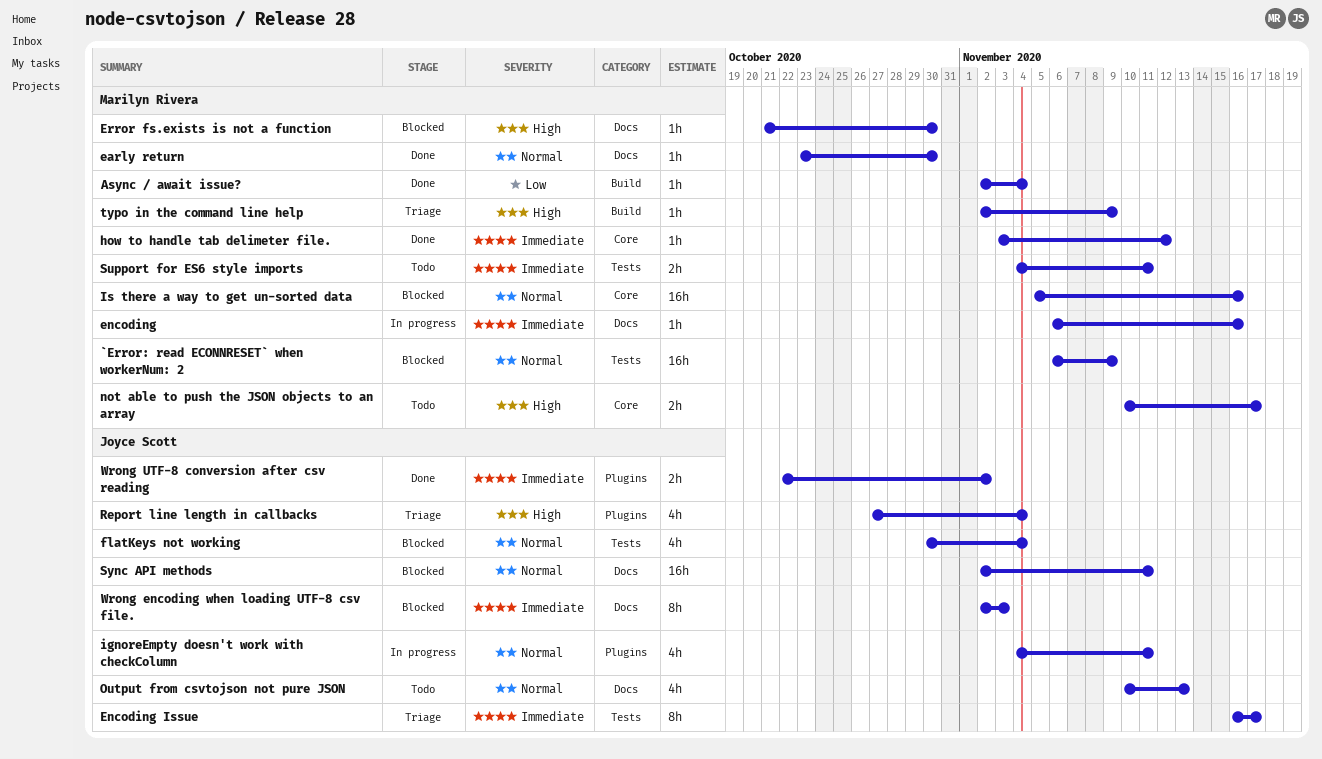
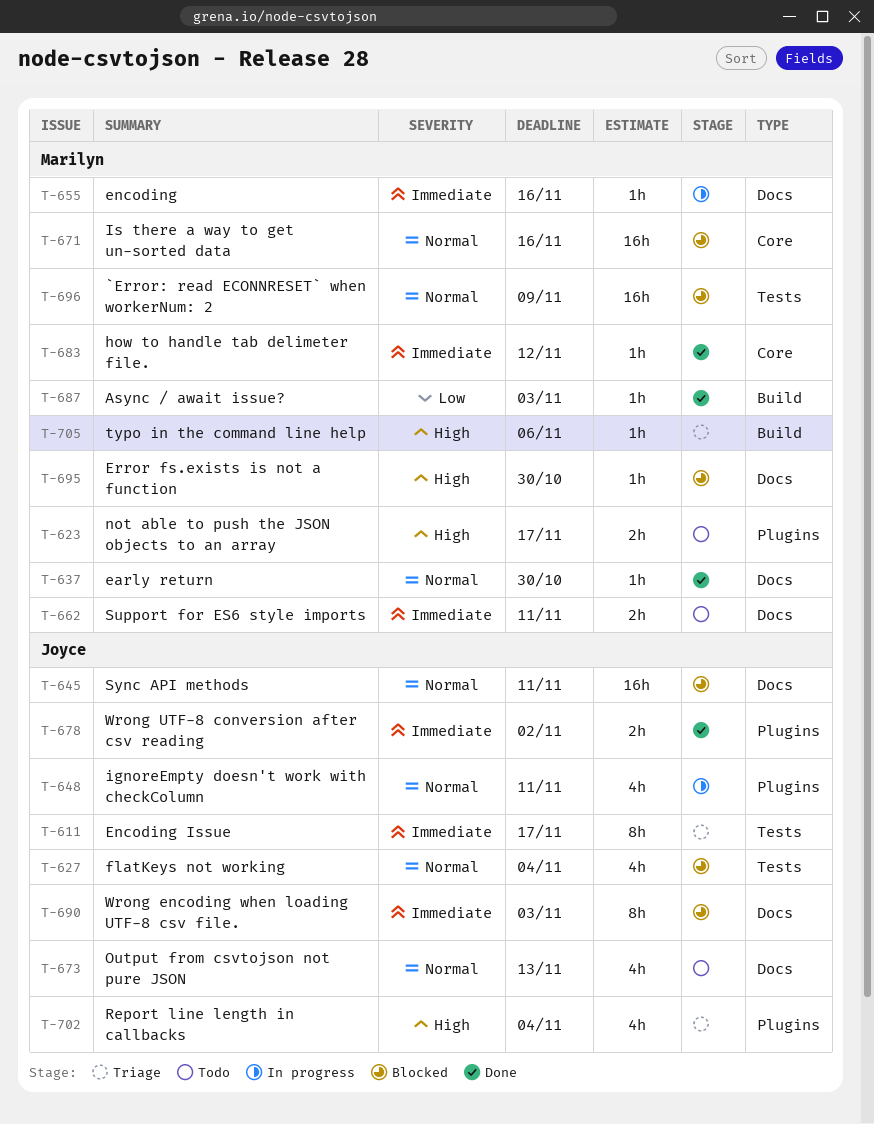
Async / await issue?, due: Nov 4 -> Nov 3
not able to push the JSON objects to an array, label: Core -> Plugins
Support for ES6 style imports, label: Tests -> Docs
typo in the command line help, due: Nov 9 -> Nov 6

